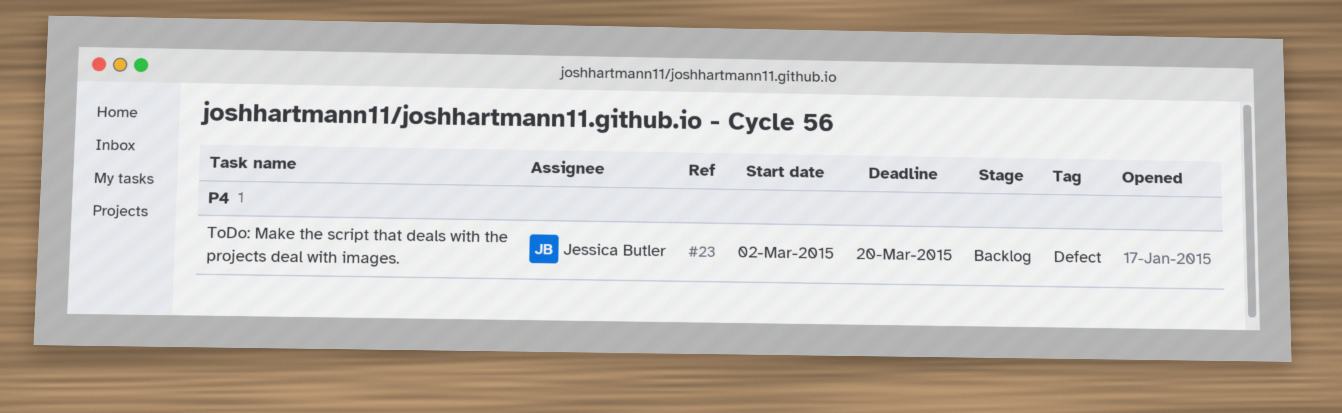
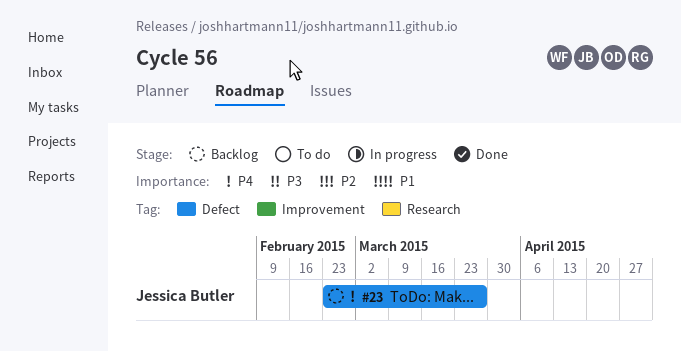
#23, start: Mar 2 -> Feb 23
#23, due: Mar 20 -> Mar 27

